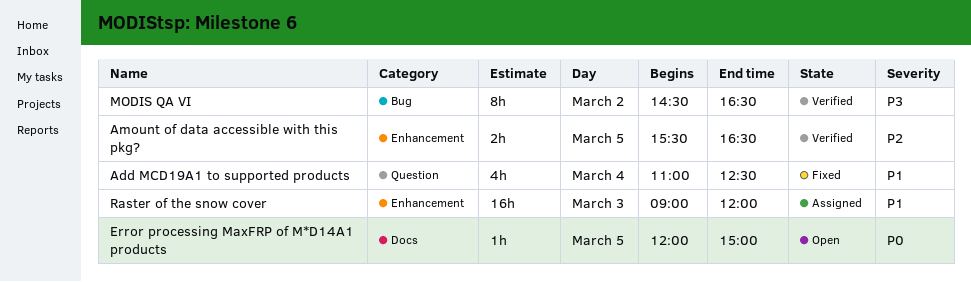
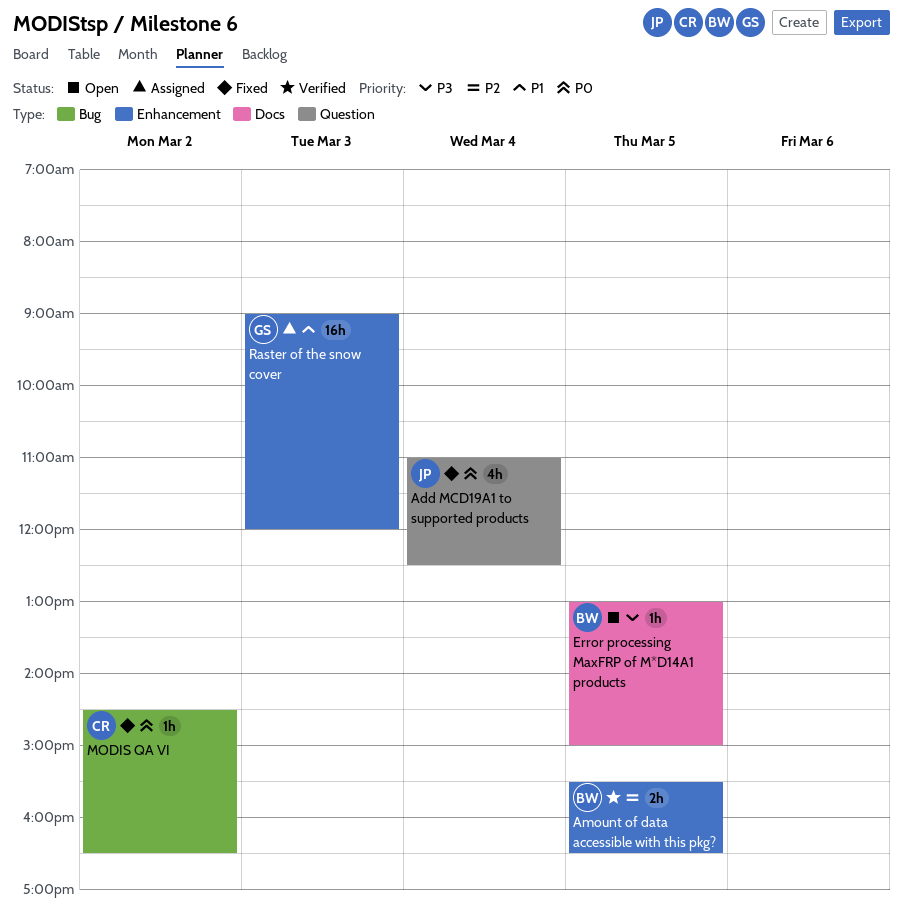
Add MCD19A1 to supported products, priority: P1 -> P0
Error processing MaxFRP of M*D14A1 products, priority: P0 -> P3
Error processing MaxFRP of M*D14A1 products, begins: 12:00 -> 13:00
MODIS QA VI, status: Verified -> Fixed
MODIS QA VI, priority: P3 -> P0
MODIS QA VI, estimate: 8h -> 1h

